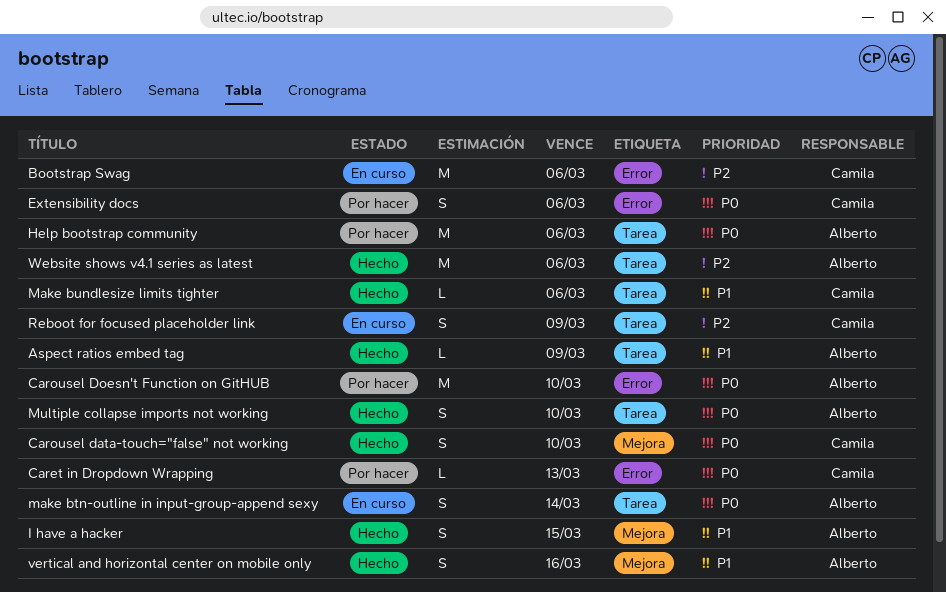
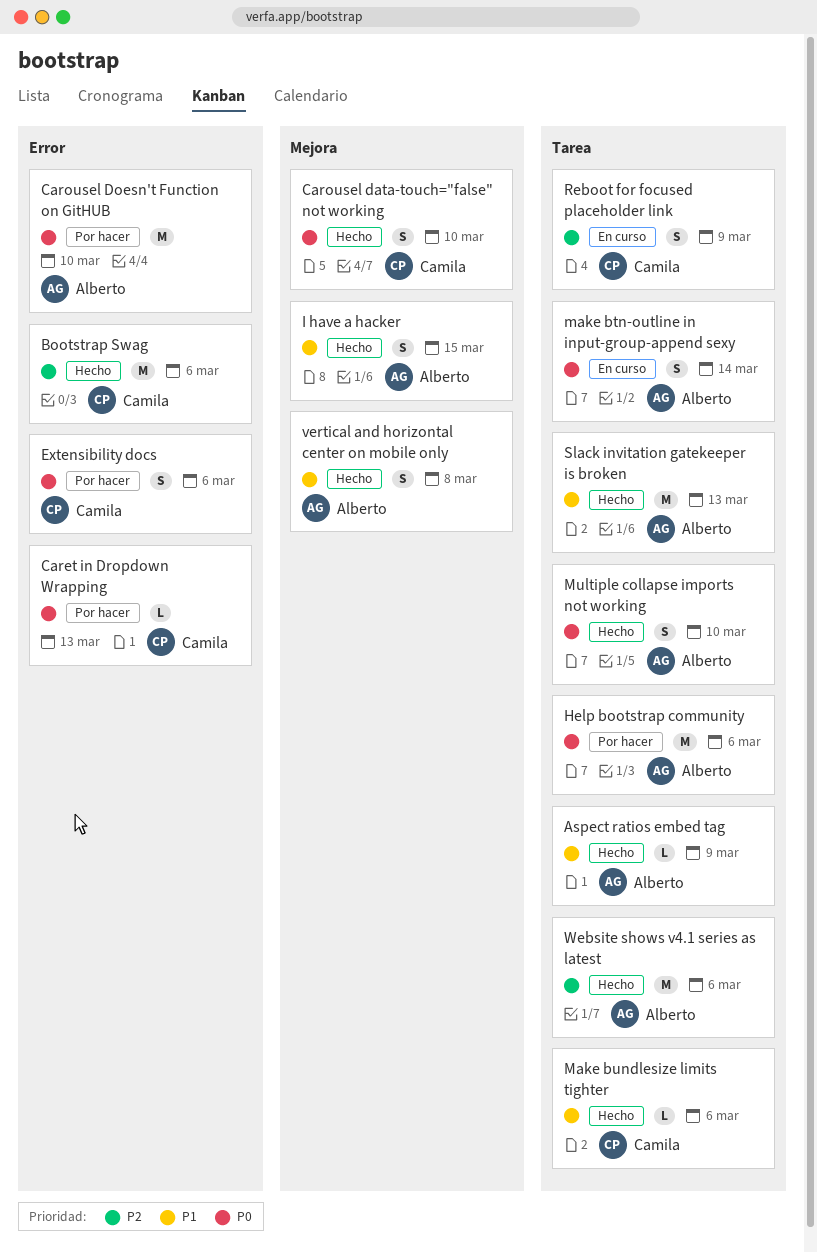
Bootstrap Swag, status: En curso -> Hecho
Slack invitation gatekeeper is broken: none -> present
vertical and horizontal center on mobile only, due: Mar 16 -> Mar 8

